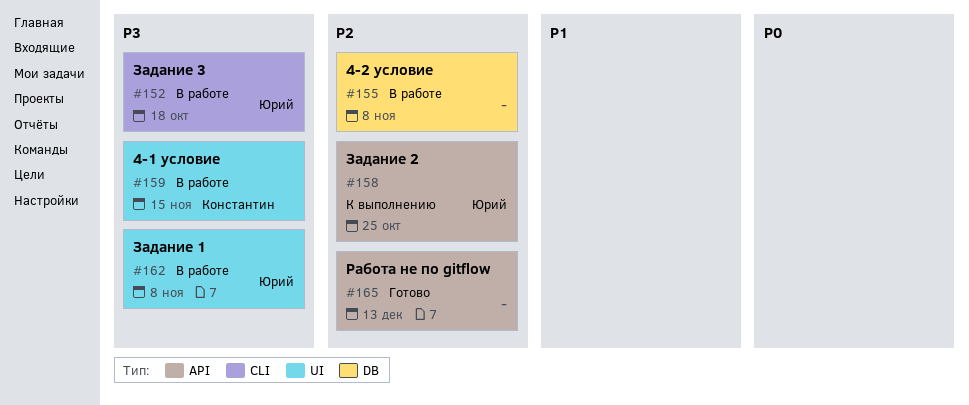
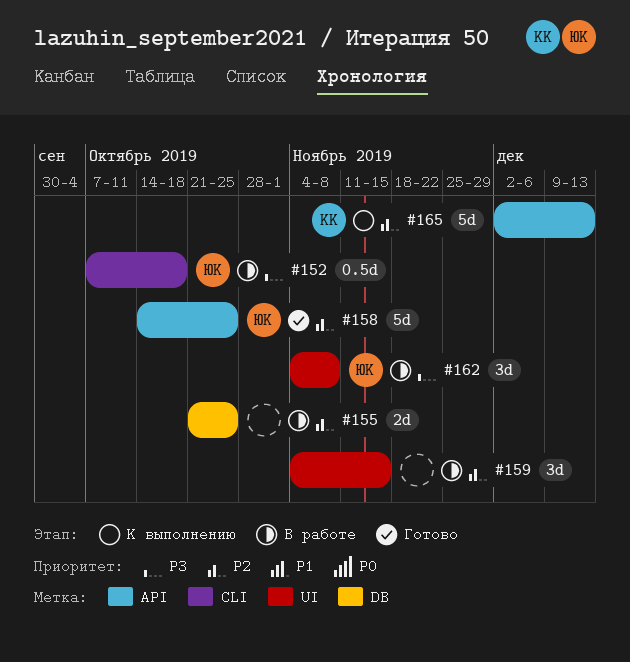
#155, due: Nov 8 -> Oct 25
#158, status: К выполнению -> Готово
#159, owner: Константин -> none
#159, priority: P3 -> P2
#165, status: Готово -> К выполнению
#165, owner: none -> Константин

